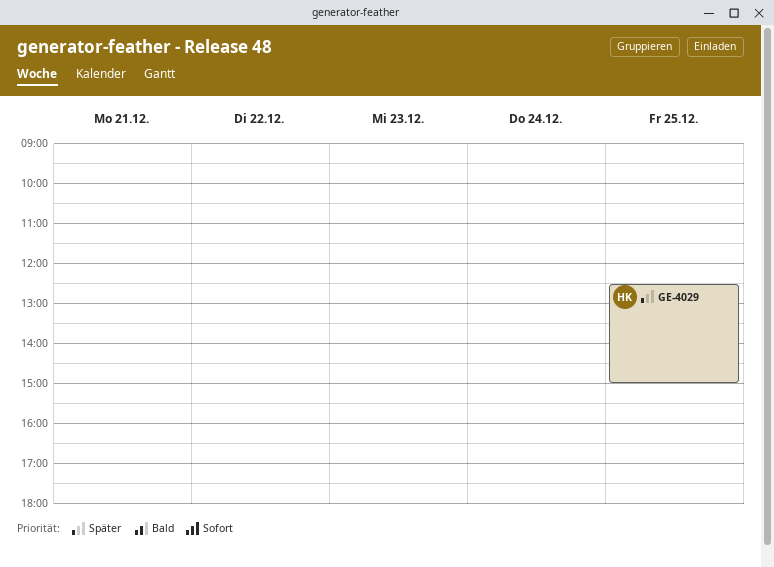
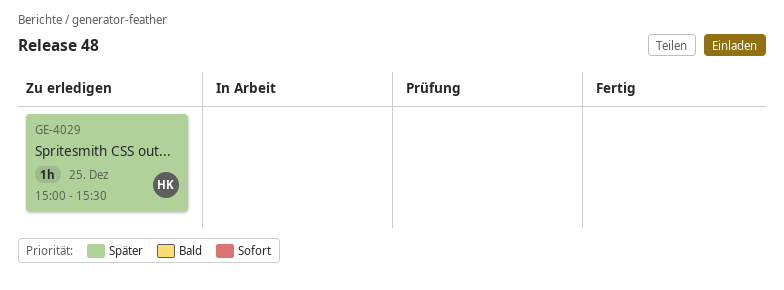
GE-4029, begins: 12:30 -> 15:00
GE-4029, ends: 15:00 -> 15:30

